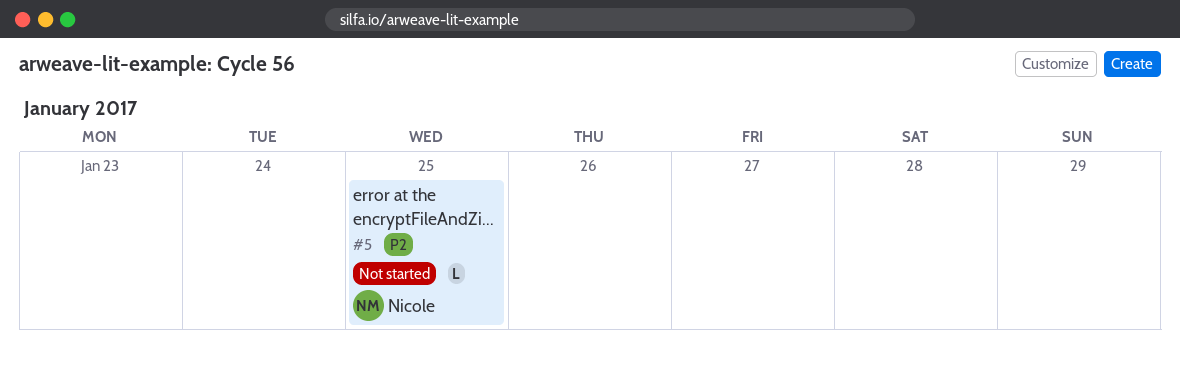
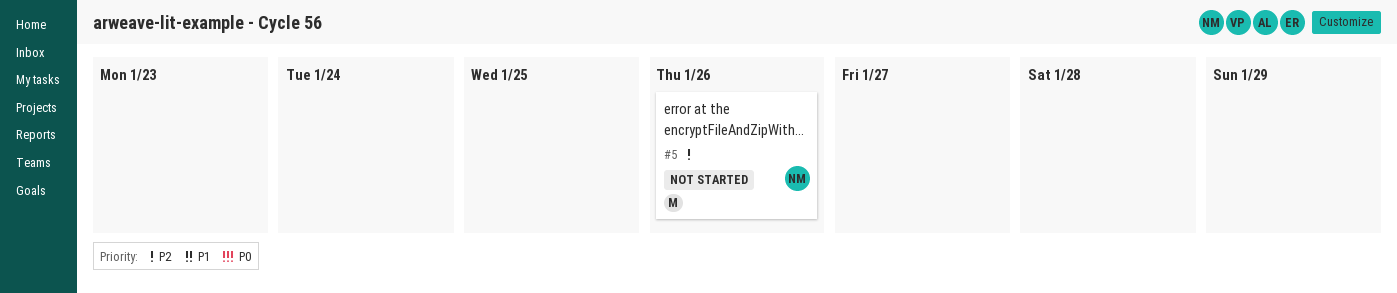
#5, estimate: L -> M
#5, due: Jan 25 -> Jan 26

